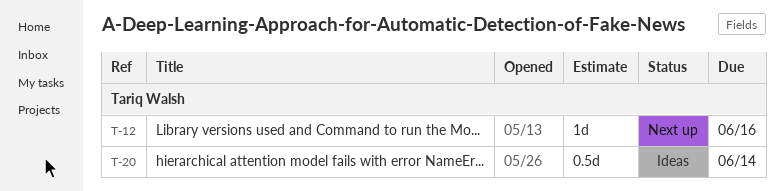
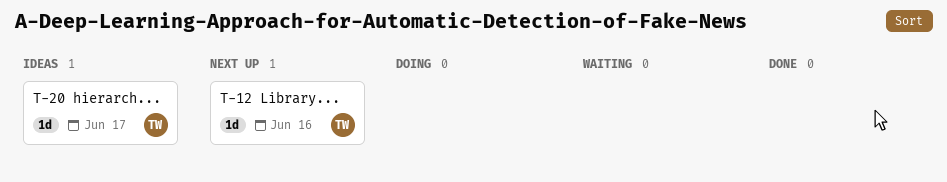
T-20, estimate: 0.5d -> 1d
T-20, due: Jun 14 -> Jun 17

